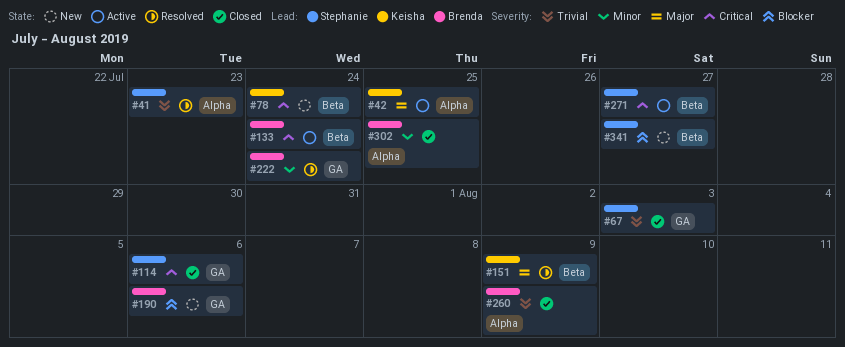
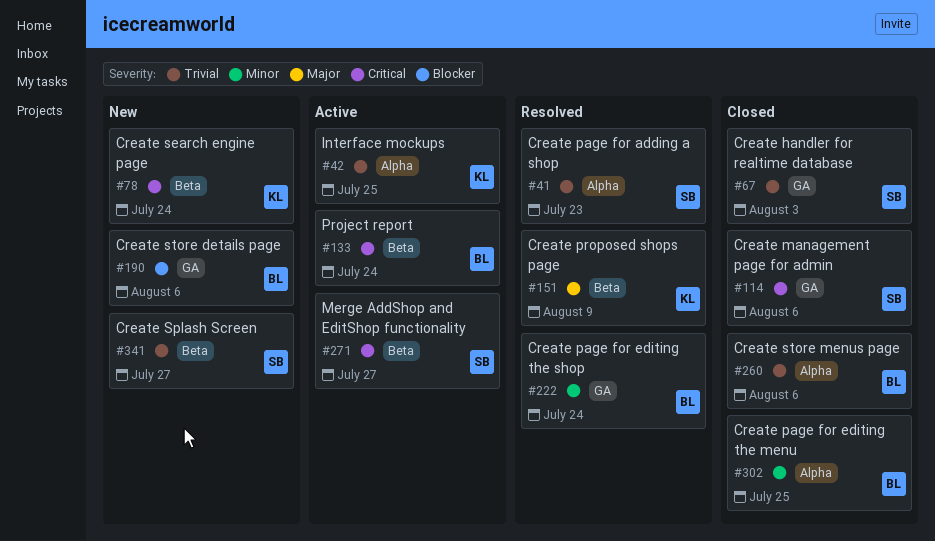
#42, priority: Major -> Trivial
#260, due: Aug 9 -> Aug 6
#341, priority: Blocker -> Trivial

